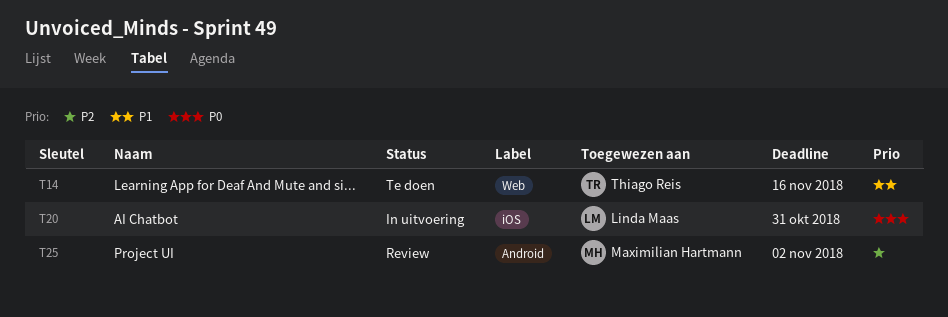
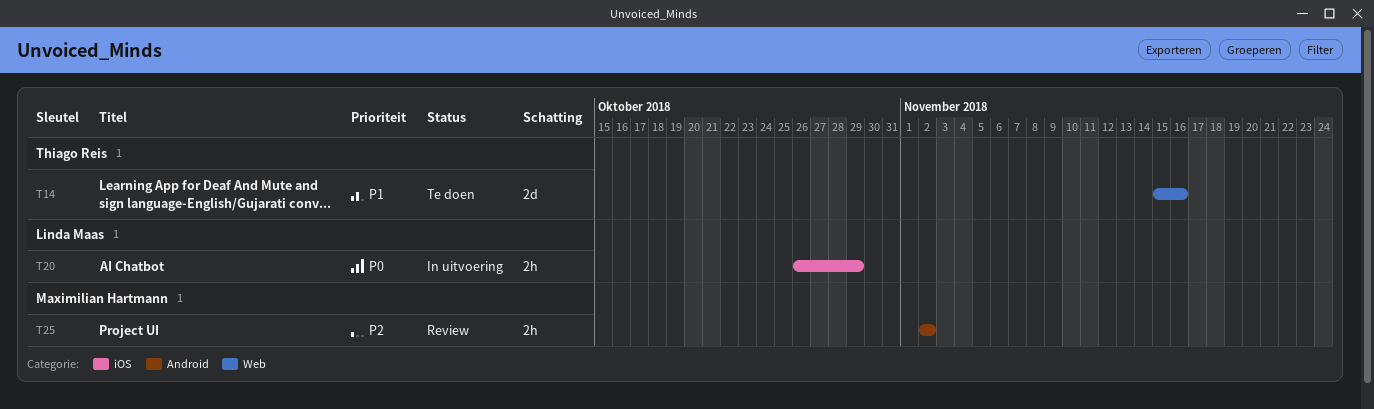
T20, due: Oct 31 -> Oct 29

